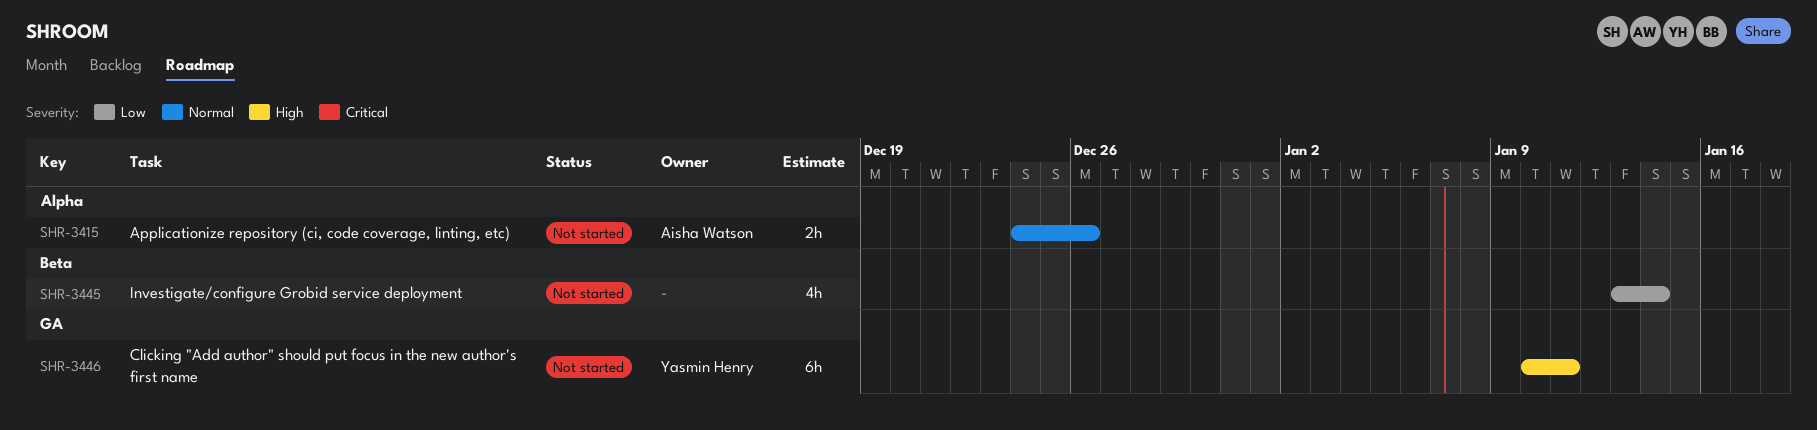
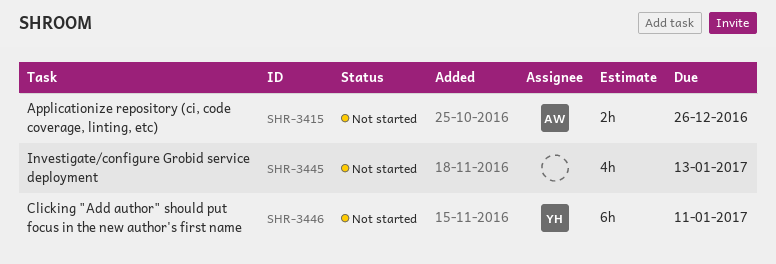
SHR-3445, due: Jan 14 -> Jan 13

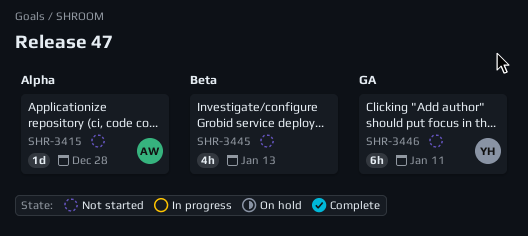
SHR-3415, estimate: 2h -> 1d
SHR-3415, due: Dec 26 -> Dec 28

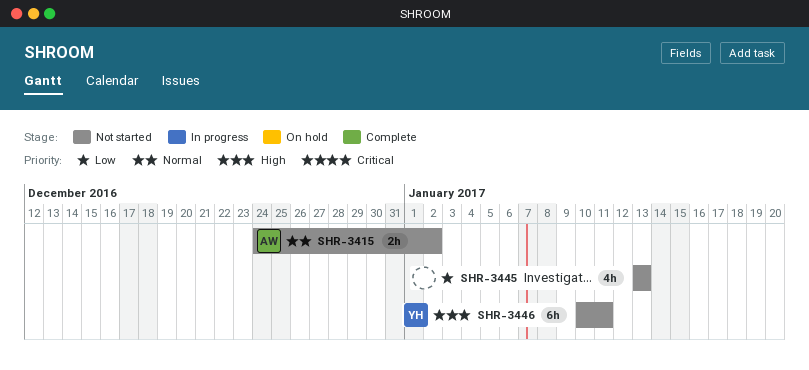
SHR-3415, estimate: 1d -> 2h
SHR-3415, due: Dec 28 -> Jan 2

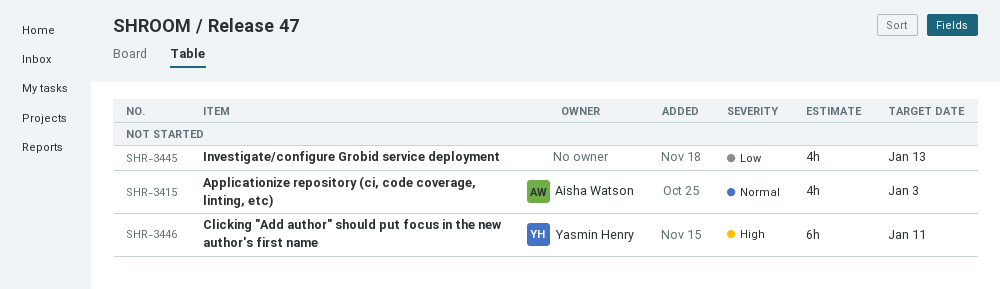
SHR-3415, estimate: 2h -> 4h
SHR-3415, due: Jan 2 -> Jan 3

